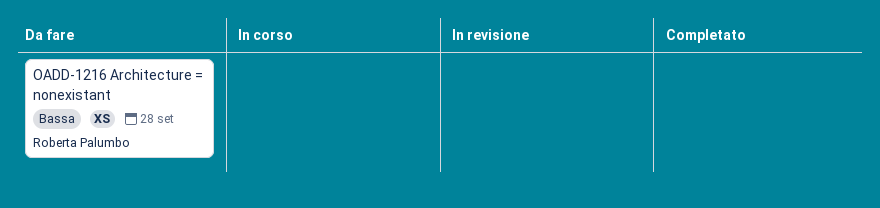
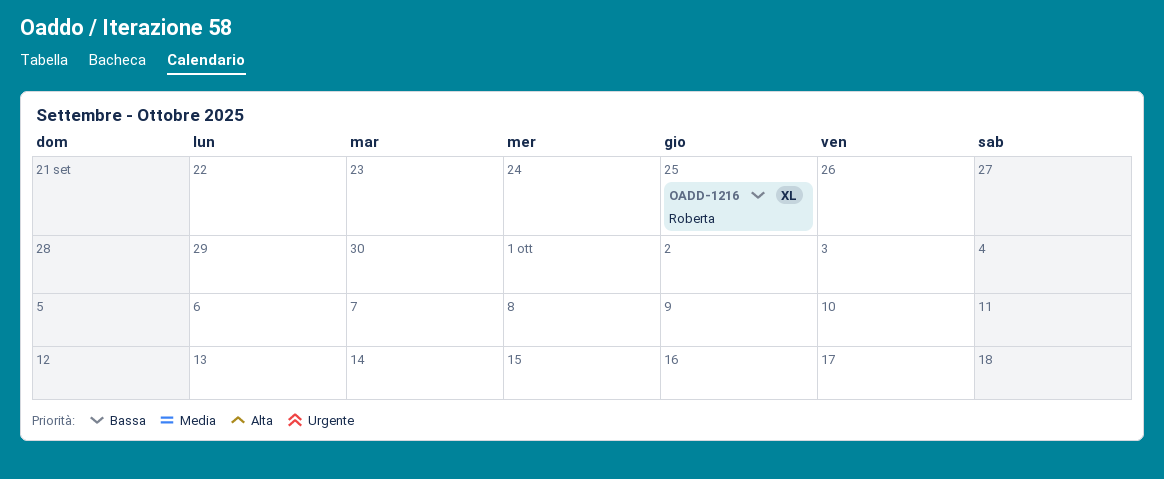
OADD-1216, estimate: XS -> XL
OADD-1216, due: Sep 28 -> Sep 25

